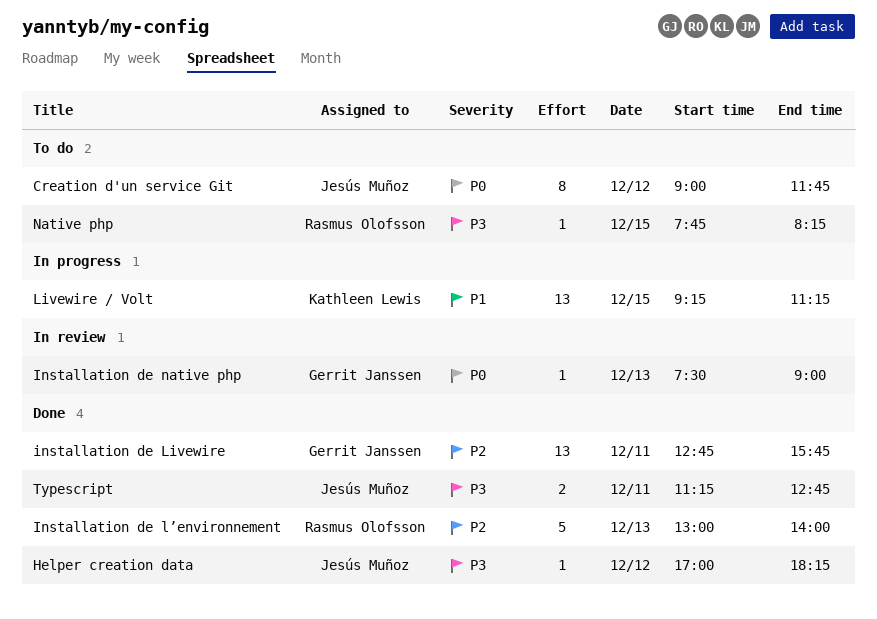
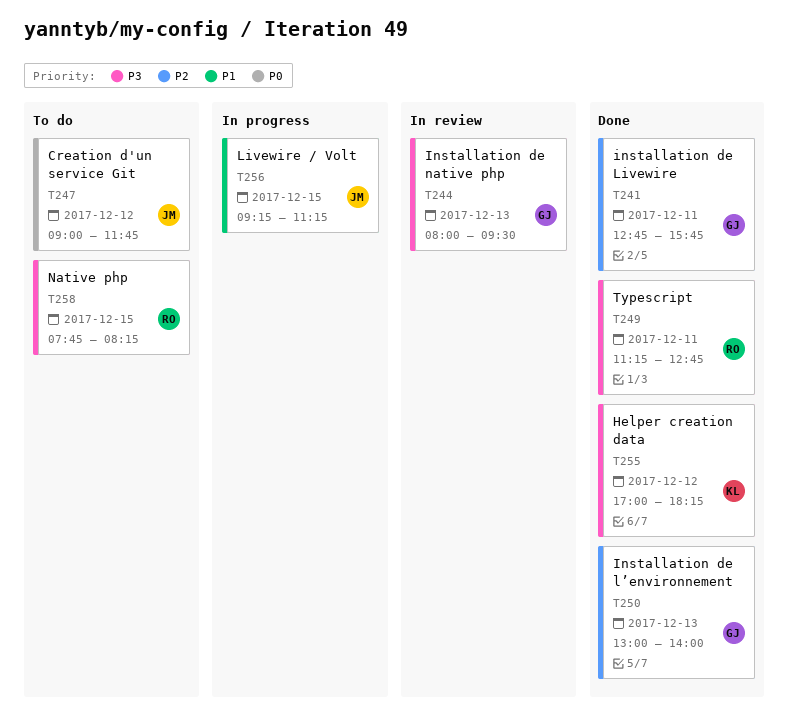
Helper creation data, owner: Jesús Muñoz -> Kathleen Lewis
Installation de l’environnement, owner: Rasmus Olofsson -> Gerrit Janssen
Installation de native php, priority: P0 -> P3
Installation de native php, begins: 07:30 -> 08:00
Installation de native php, ends: 09:00 -> 09:30
Livewire / Volt, owner: Kathleen Lewis -> Jesús Muñoz
Typescript, owner: Jesús Muñoz -> Rasmus Olofsson

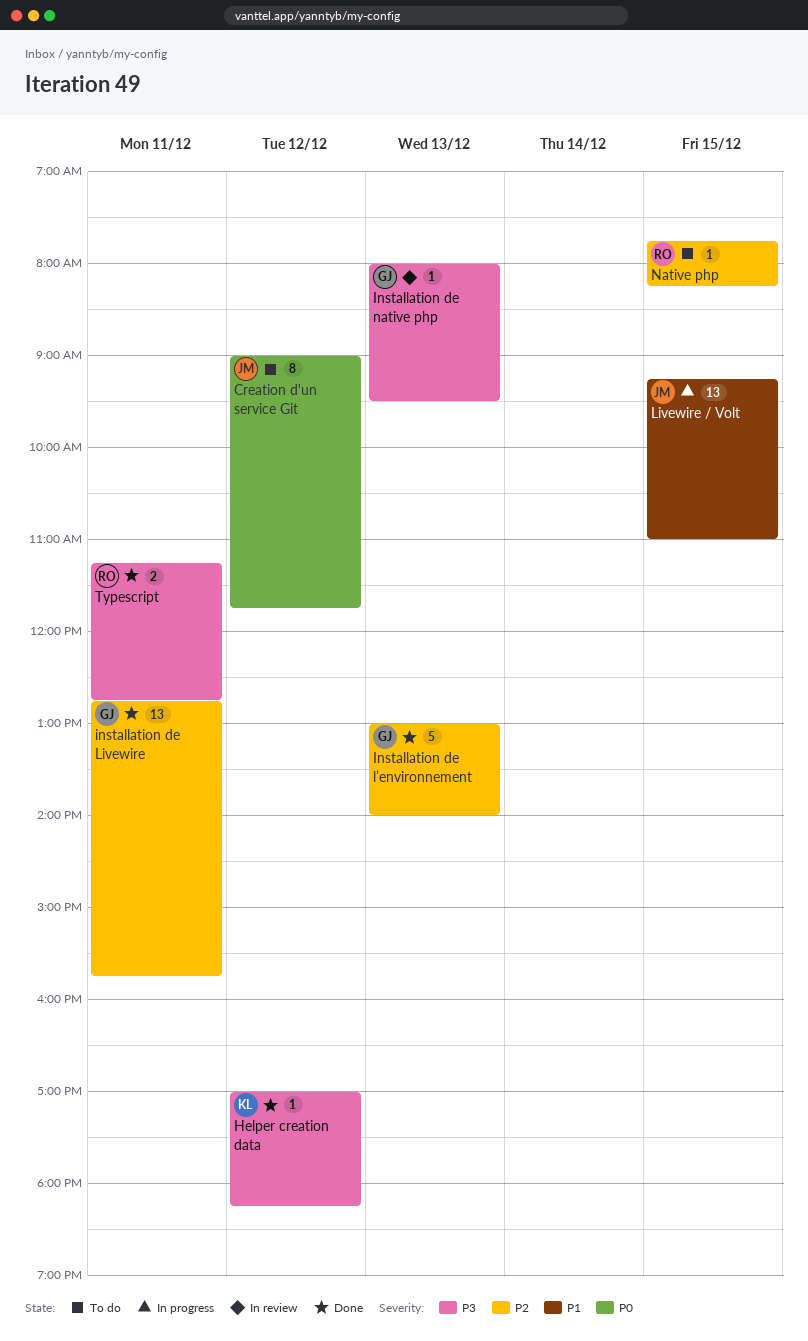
Livewire / Volt, ends: 11:15 -> 11:00
Native php, priority: P3 -> P2

